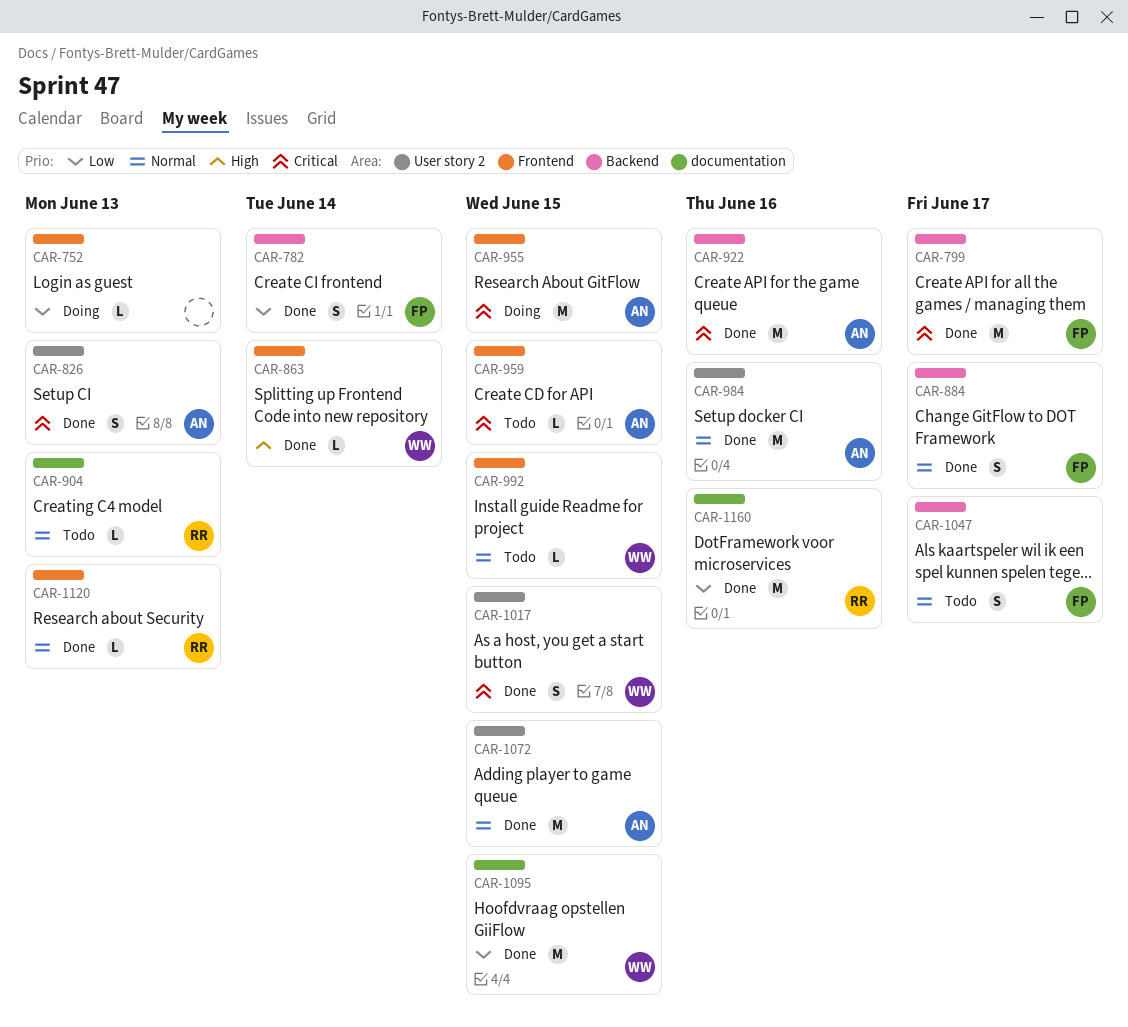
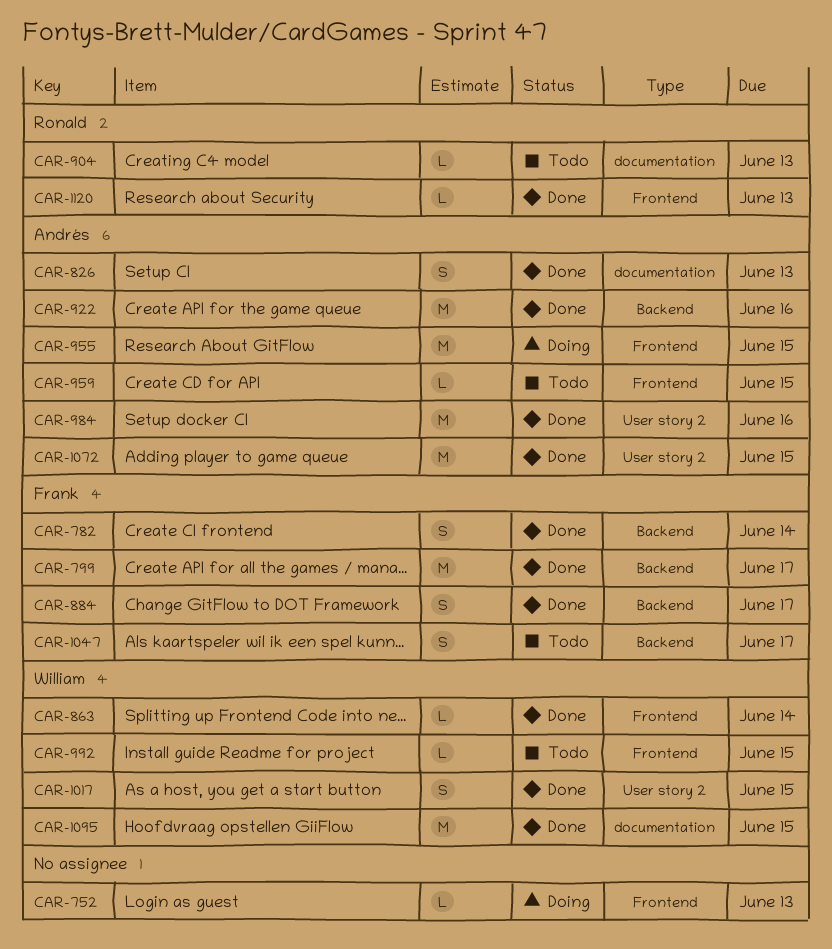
CAR-826, label: User story 2 -> documentation
CAR-1160: present -> none

